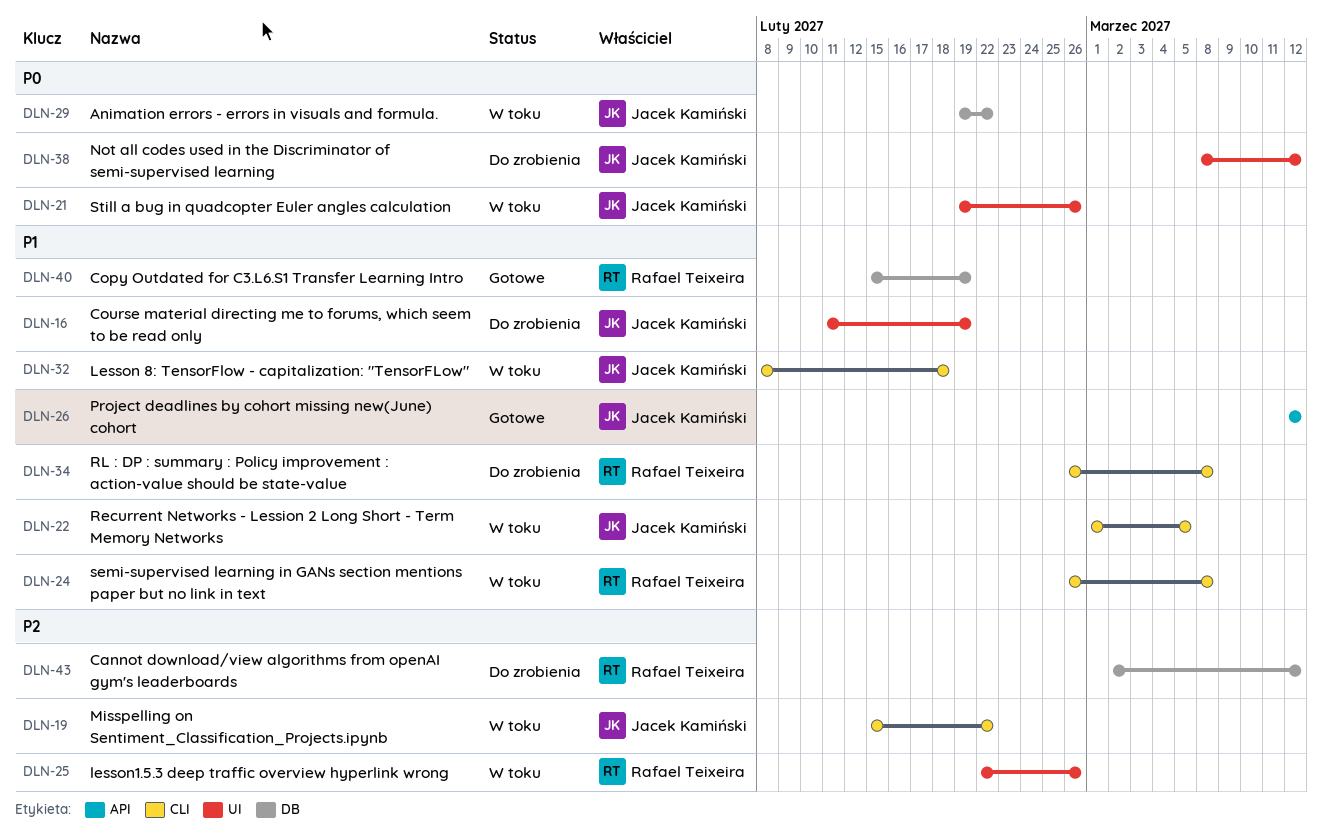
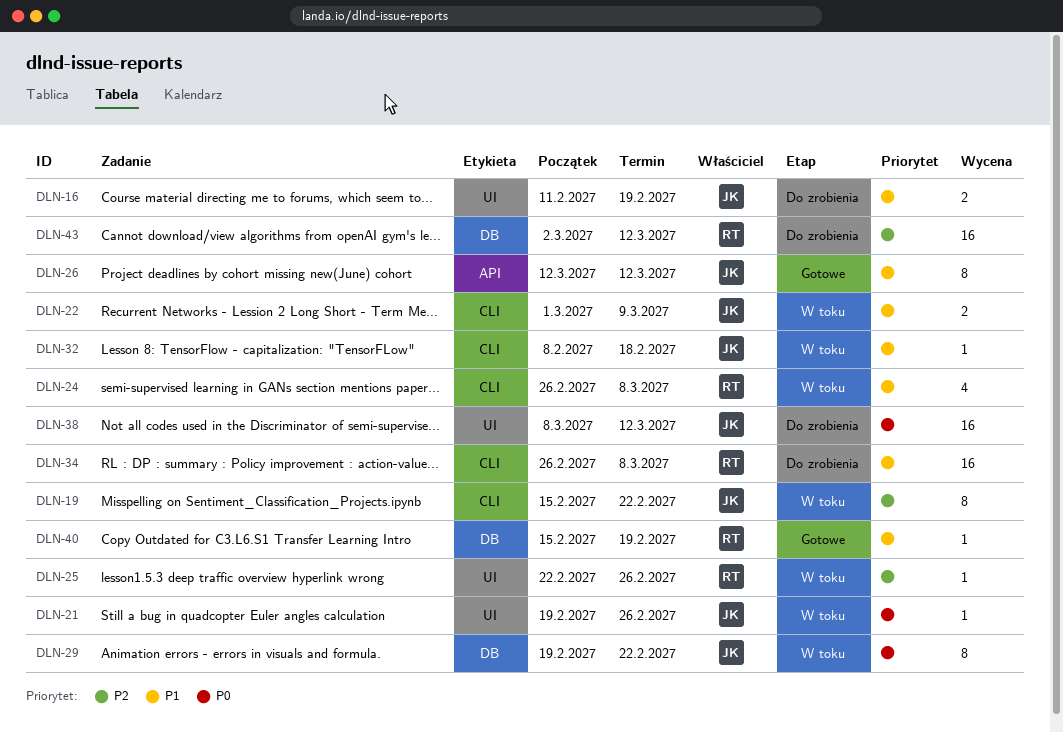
DLN-22, due: Mar 5 -> Mar 9

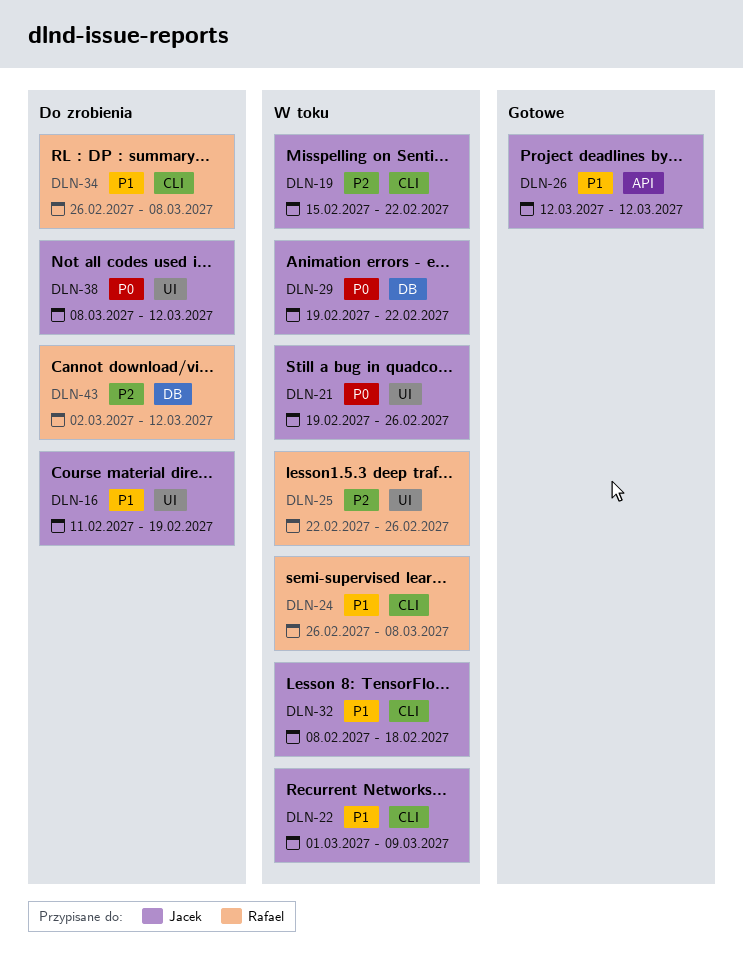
DLN-40: present -> none

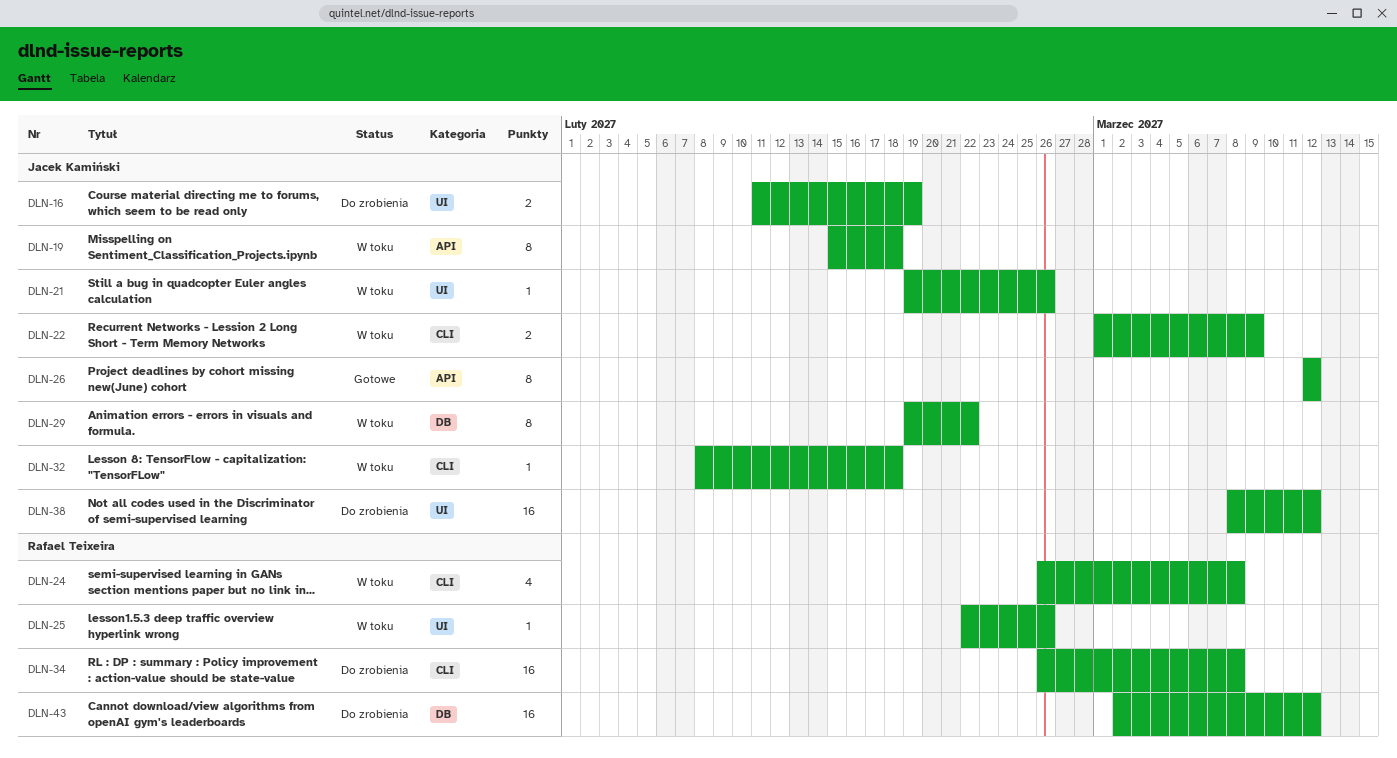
DLN-19, label: CLI -> API
DLN-19, due: Feb 22 -> Feb 18

